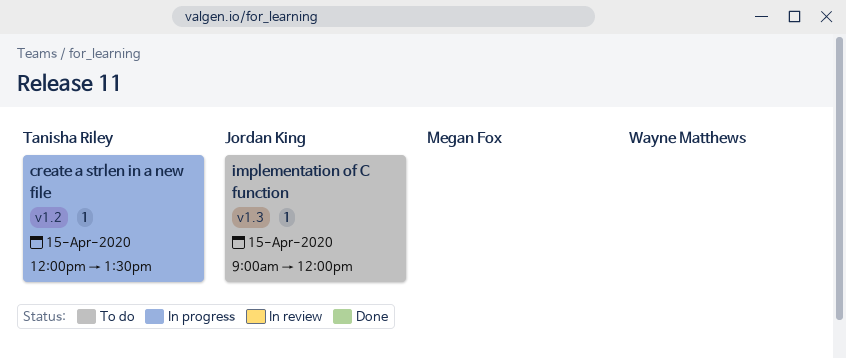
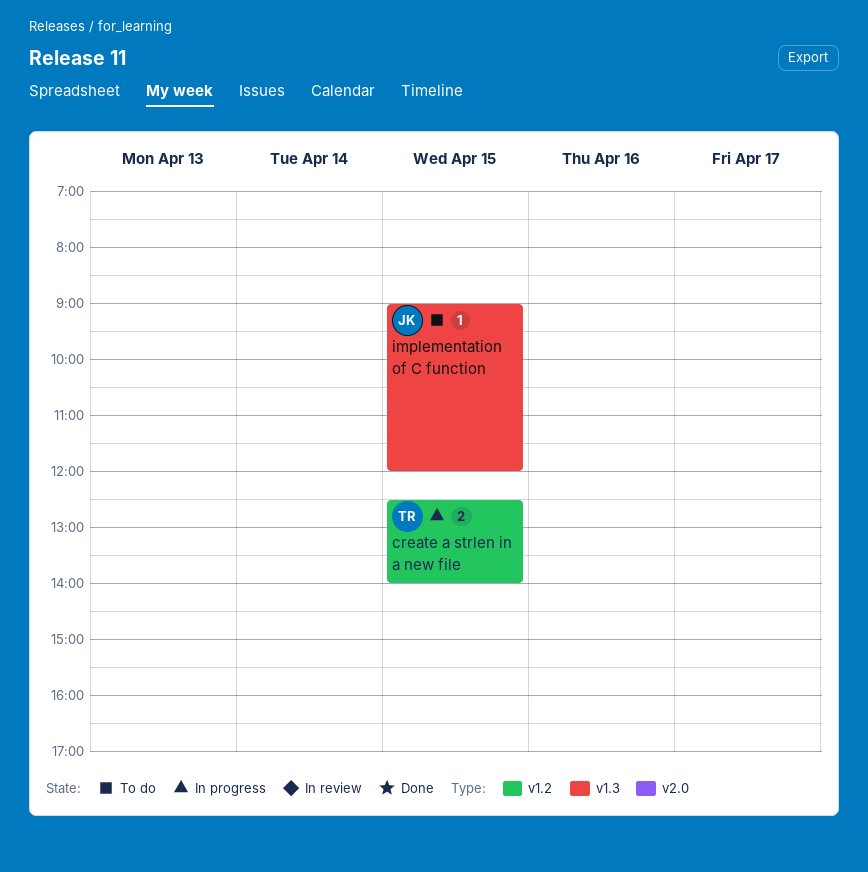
create a strlen in a new file, estimate: 1 -> 2
create a strlen in a new file, begins: 12:00 -> 12:30
create a strlen in a new file, ends: 13:30 -> 14:00

